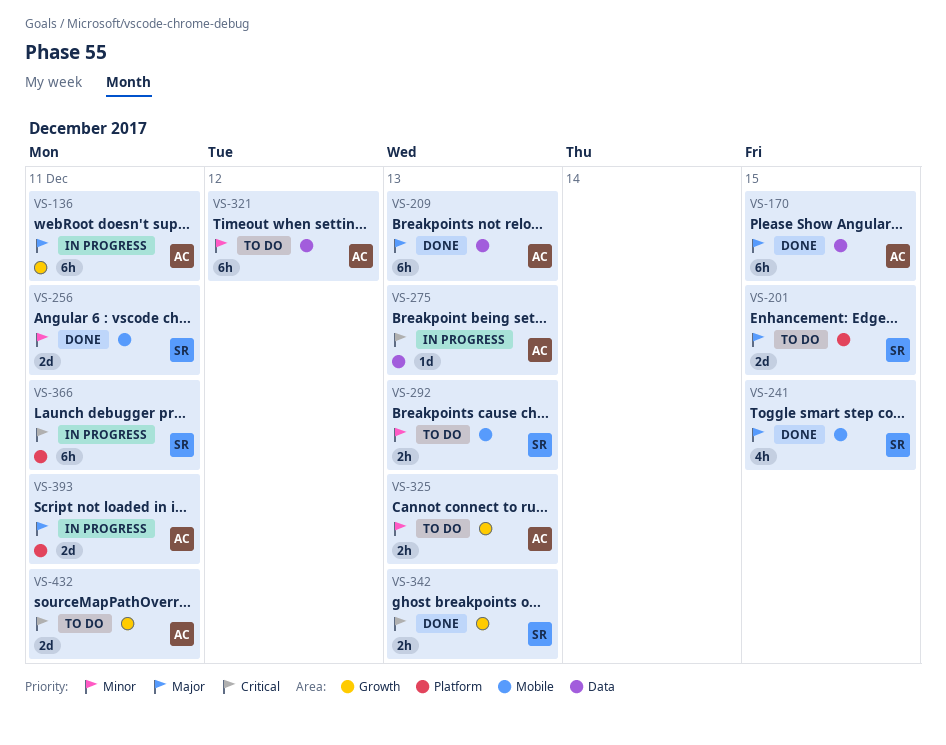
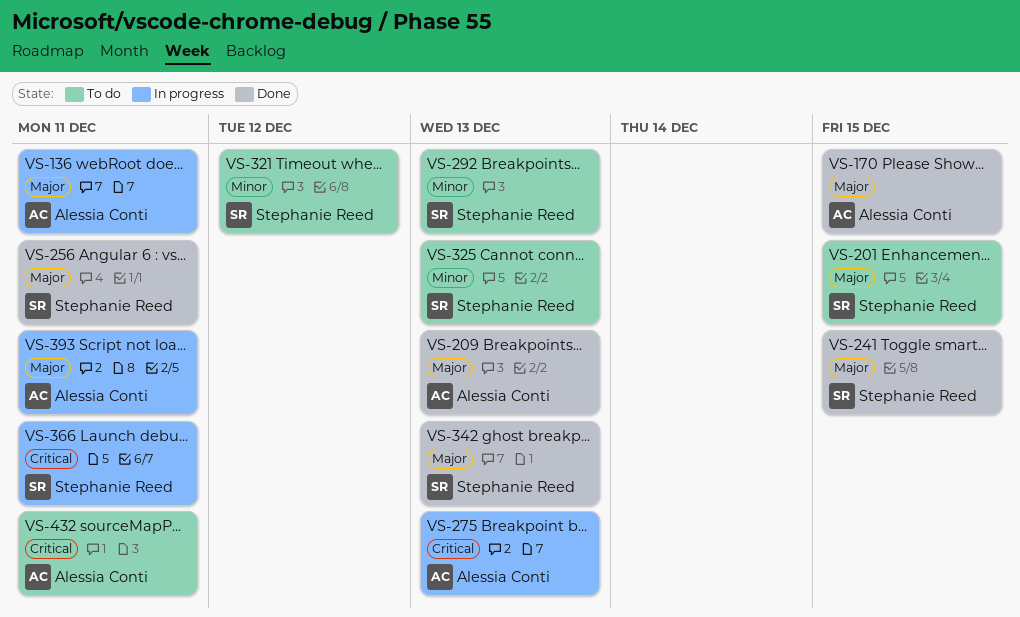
VS-256, priority: Minor -> Major
VS-321, owner: Alessia Conti -> Stephanie Reed
VS-325, owner: Alessia Conti -> Stephanie Reed
VS-342, priority: Critical -> Major

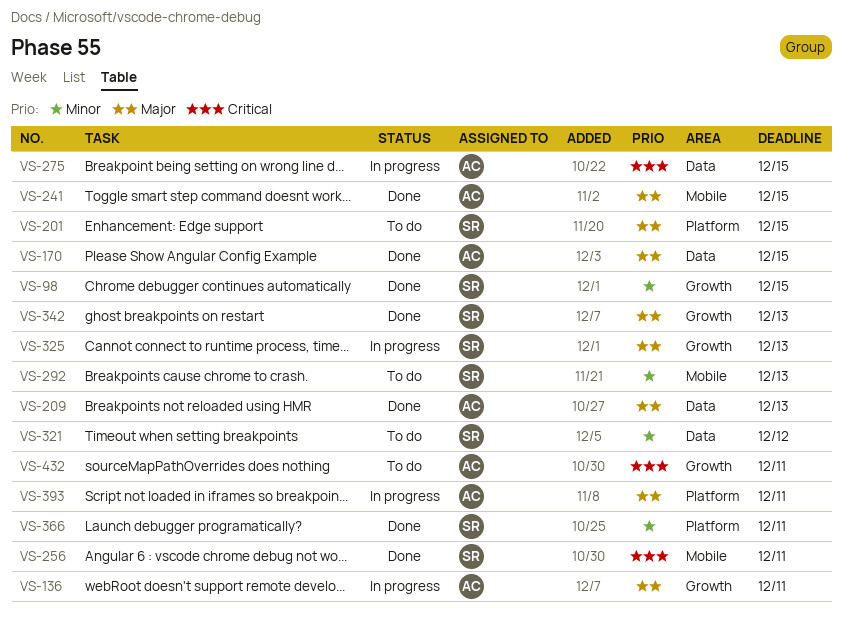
VS-98: none -> present
VS-241, owner: Stephanie Reed -> Alessia Conti
VS-256, priority: Major -> Critical
VS-275, due: Dec 13 -> Dec 15
VS-325, status: To do -> In progress
VS-325, priority: Minor -> Major
VS-366, status: In progress -> Done
VS-366, priority: Critical -> Minor

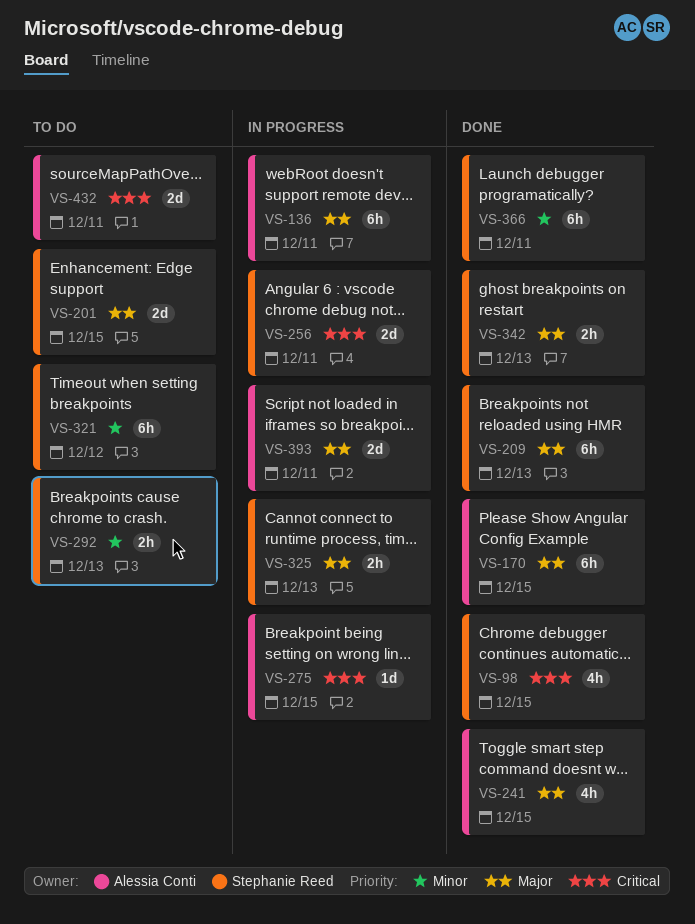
VS-98, priority: Minor -> Critical
VS-209, owner: Alessia Conti -> Stephanie Reed
VS-256, status: Done -> In progress

